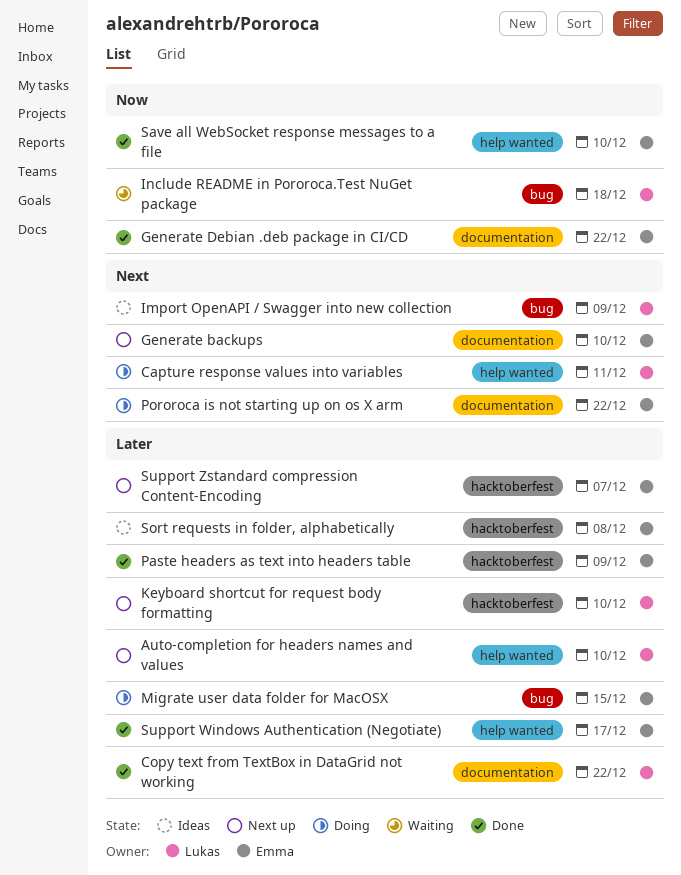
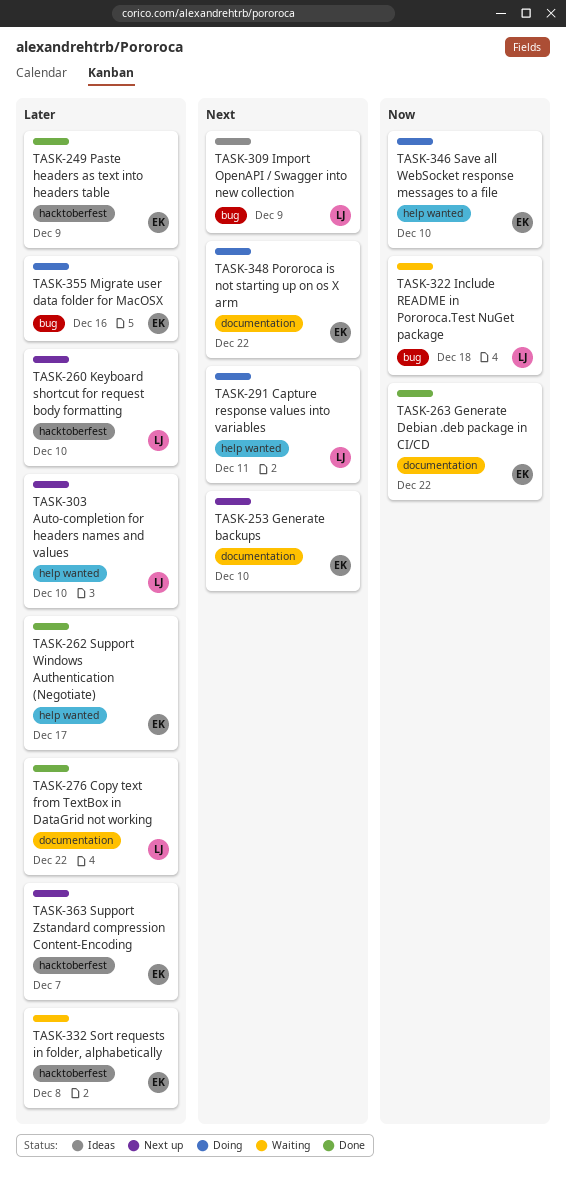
Migrate user data folder for MacOSX, due: Dec 15 -> Dec 16
Save all WebSocket response messages to a file, status: Done -> Doing
Sort requests in folder, alphabetically, status: Ideas -> Waiting

